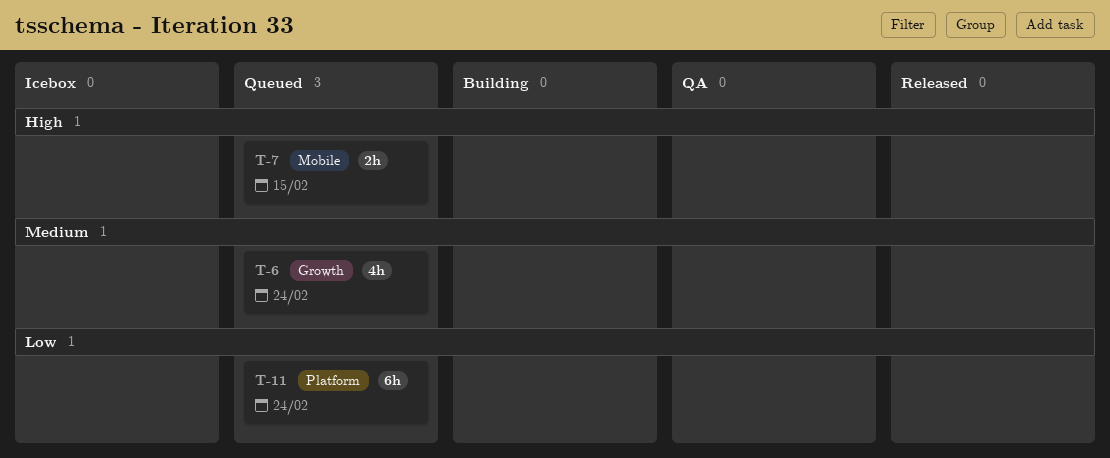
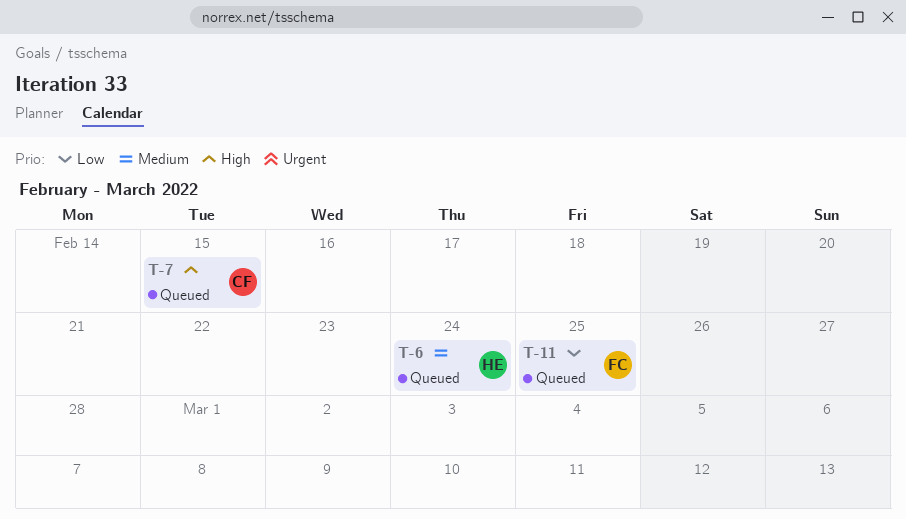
T-11, due: Feb 24 -> Feb 25

